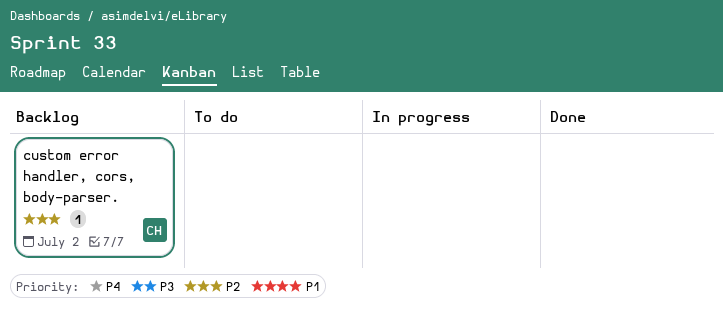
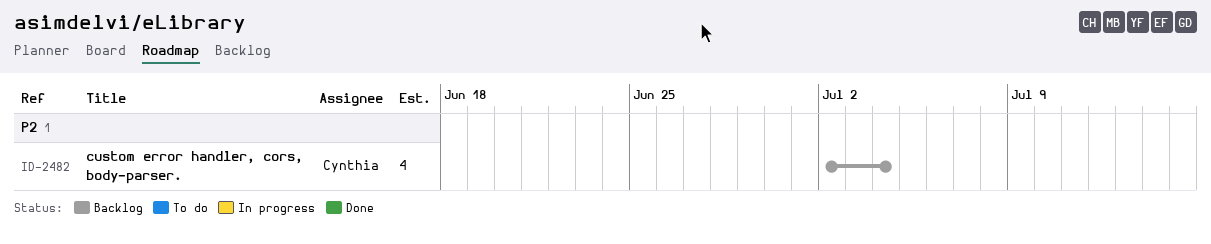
custom error handler, cors, body-parser., estimate: 1 -> 4
custom error handler, cors, body-parser., due: Jul 2 -> Jul 4

